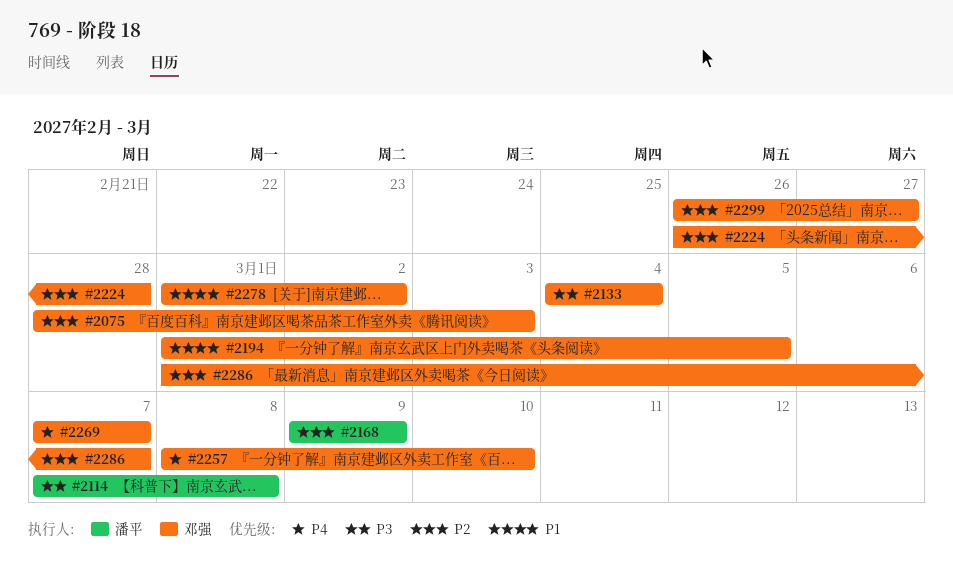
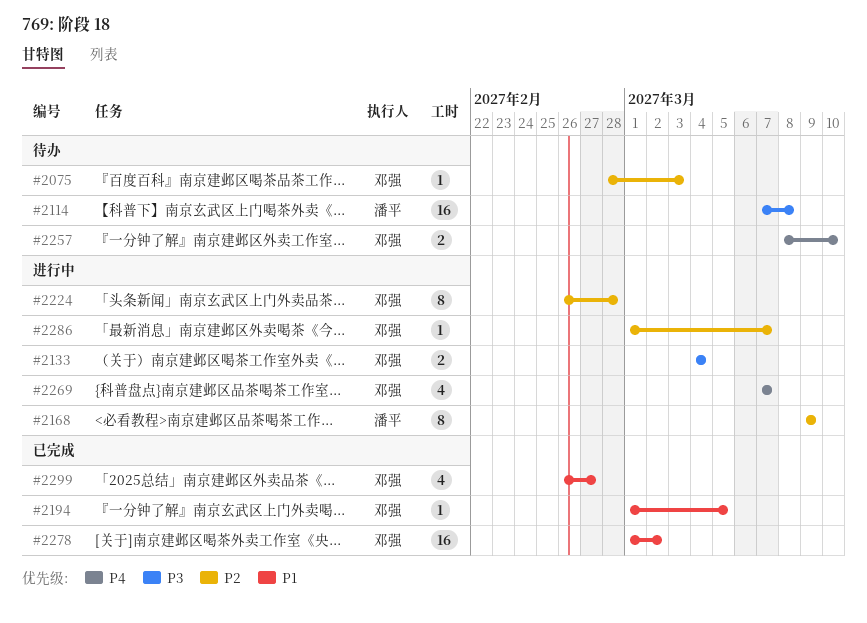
#2299, priority: P2 -> P1

